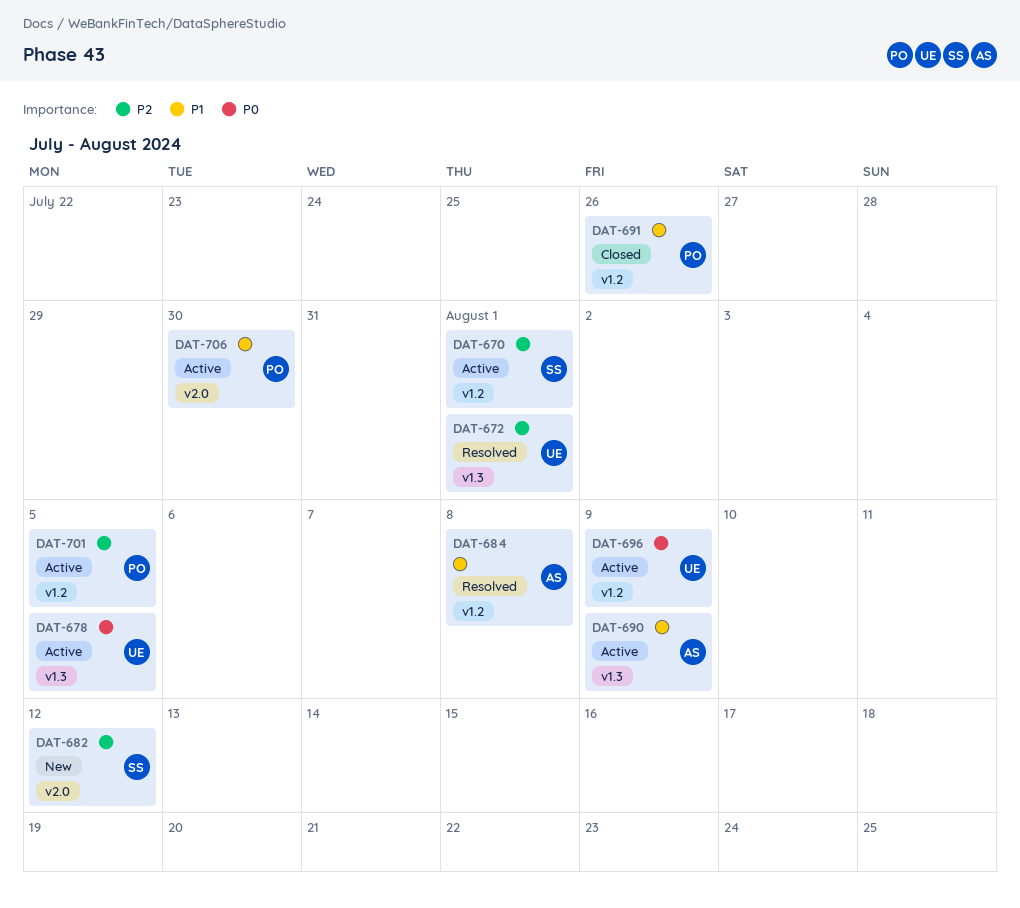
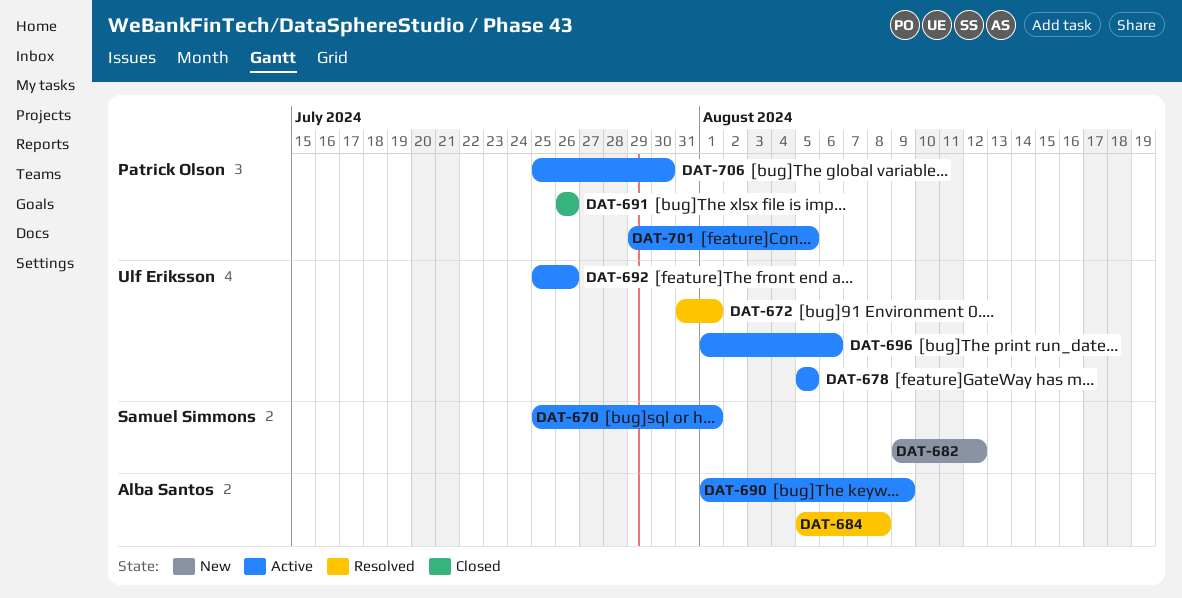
DAT-692: none -> present
DAT-696, due: Aug 9 -> Aug 6

